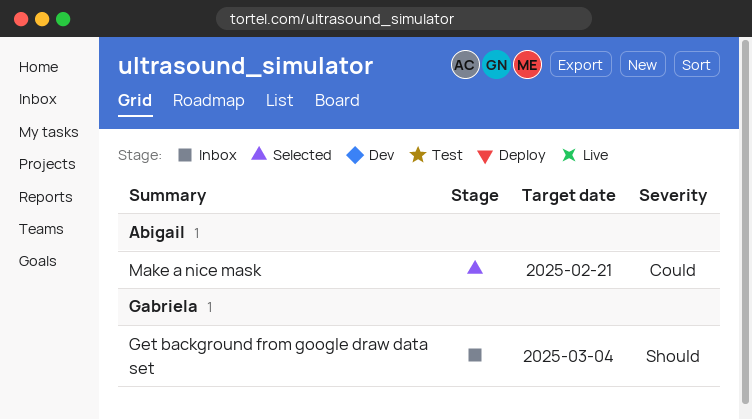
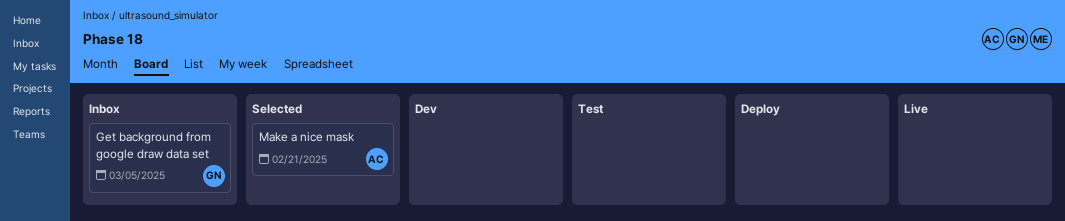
Get background from google draw data set, due: Mar 4 -> Mar 5

